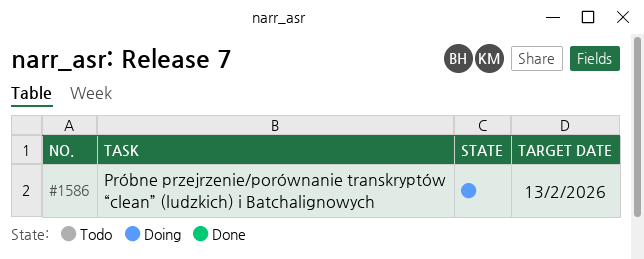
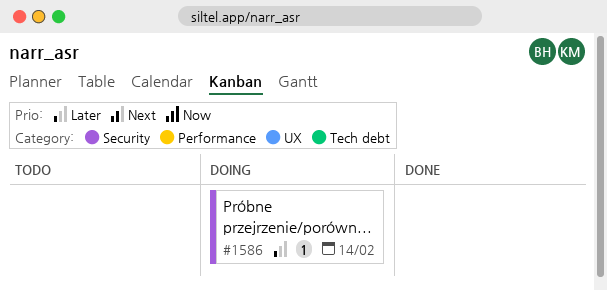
#1586, due: Feb 13 -> Feb 14

